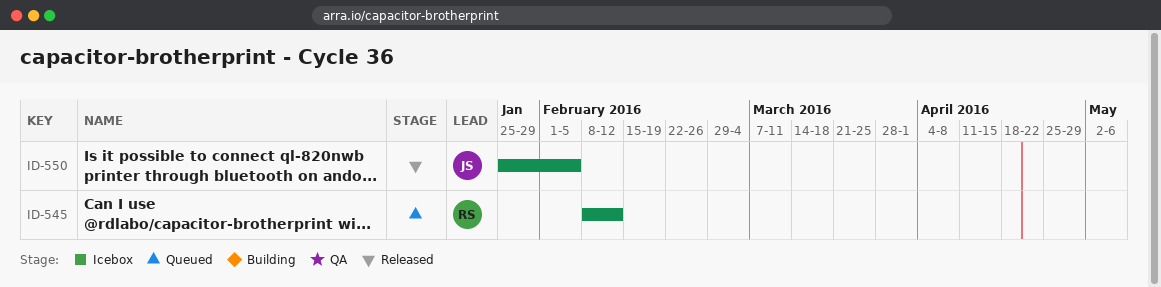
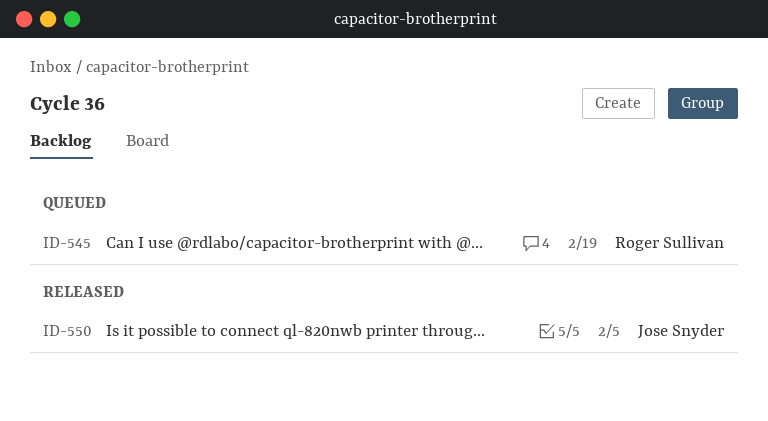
ID-545, due: Feb 12 -> Feb 19

